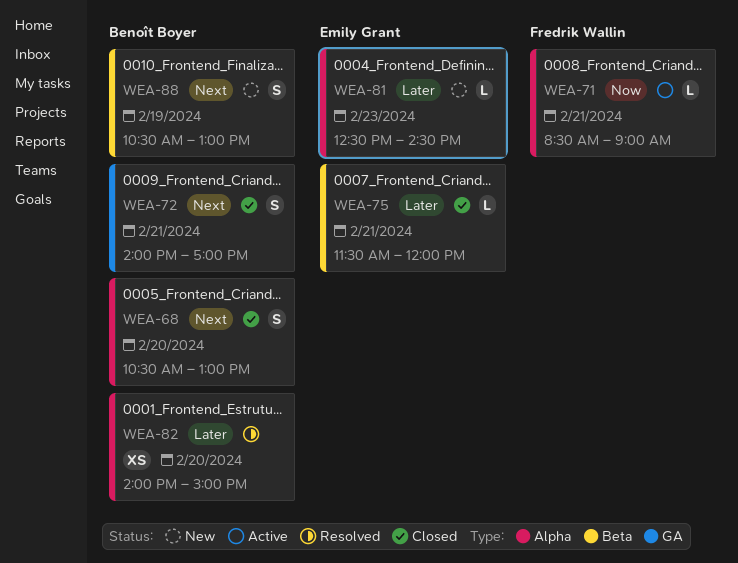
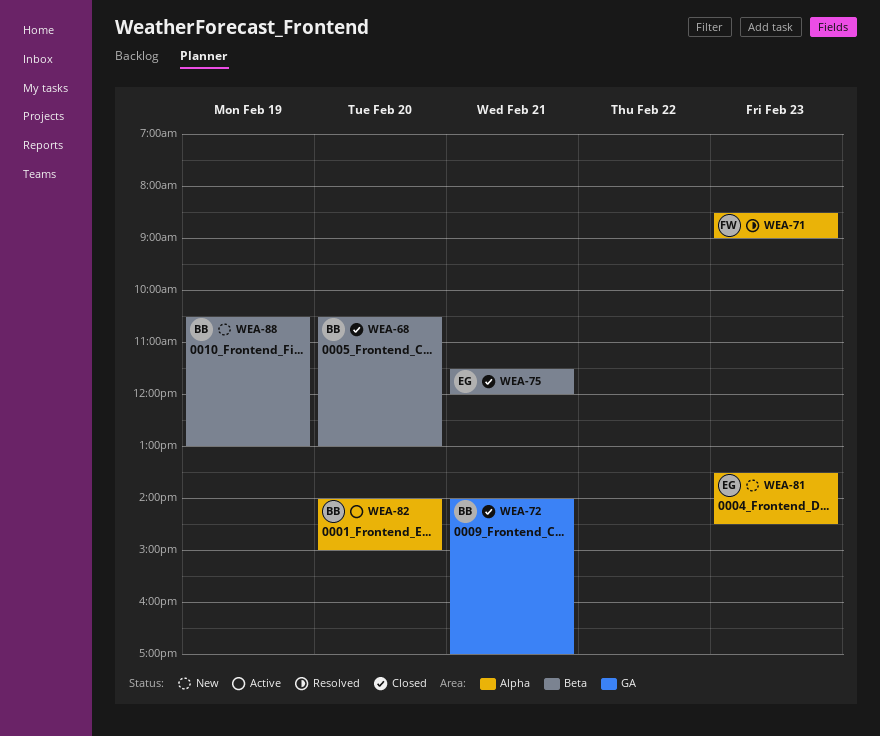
WEA-68, label: Alpha -> Beta
WEA-71, status: Active -> Resolved
WEA-71, day: Feb 21 -> Feb 23
WEA-81, begins: 12:30 -> 13:30
WEA-82, status: Resolved -> Active

